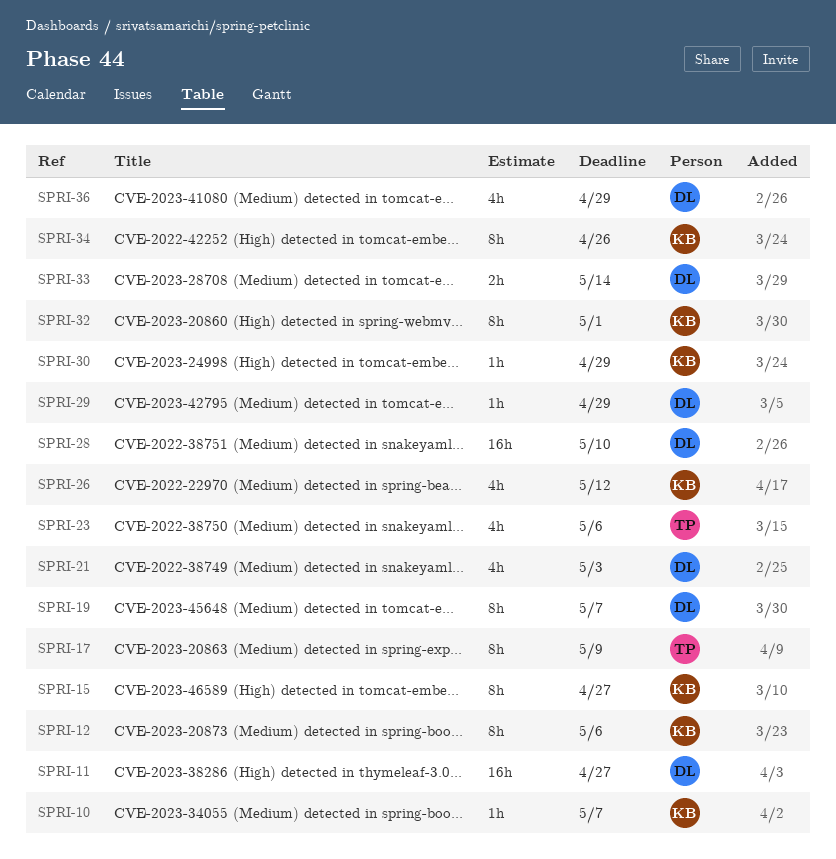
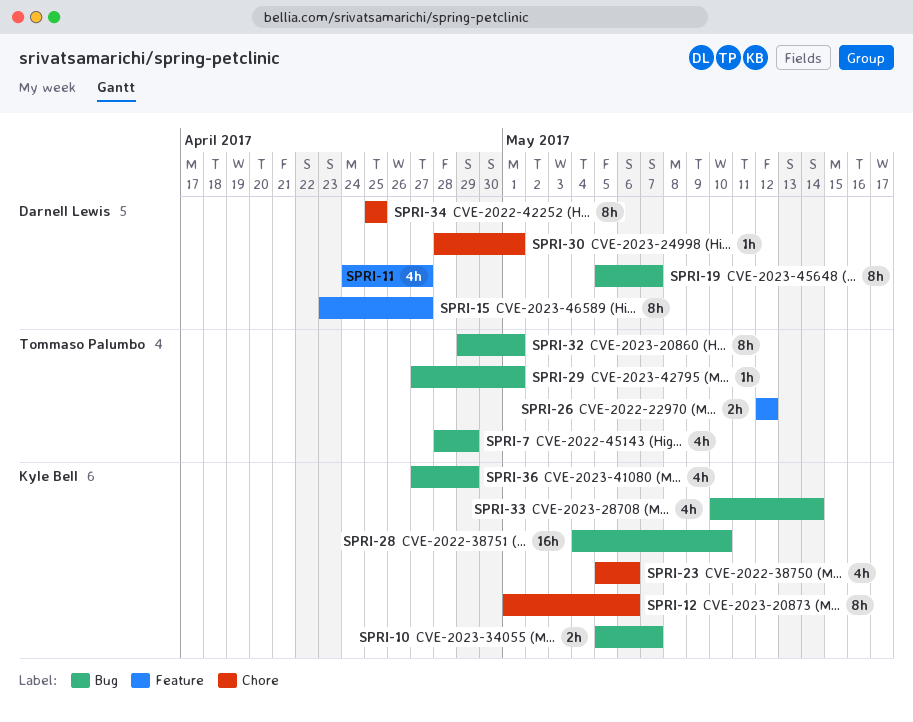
SPRI-7: none -> present
SPRI-10, estimate: 1h -> 2h
SPRI-11, estimate: 16h -> 4h
SPRI-15, owner: Kyle Bell -> Darnell Lewis
SPRI-17: present -> none
SPRI-21: present -> none
SPRI-23, owner: Tommaso Palumbo -> Kyle Bell
SPRI-26, owner: Kyle Bell -> Tommaso Palumbo
SPRI-26, estimate: 4h -> 2h
SPRI-28, owner: Darnell Lewis -> Kyle Bell
SPRI-29, owner: Darnell Lewis -> Tommaso Palumbo
SPRI-29, due: Apr 29 -> May 1
SPRI-30, owner: Kyle Bell -> Darnell Lewis
SPRI-30, due: Apr 29 -> May 1
SPRI-32, owner: Kyle Bell -> Tommaso Palumbo
SPRI-33, owner: Darnell Lewis -> Kyle Bell
SPRI-33, estimate: 2h -> 4h
SPRI-34, owner: Kyle Bell -> Darnell Lewis
SPRI-34, due: Apr 26 -> Apr 25
SPRI-36, owner: Darnell Lewis -> Kyle Bell

